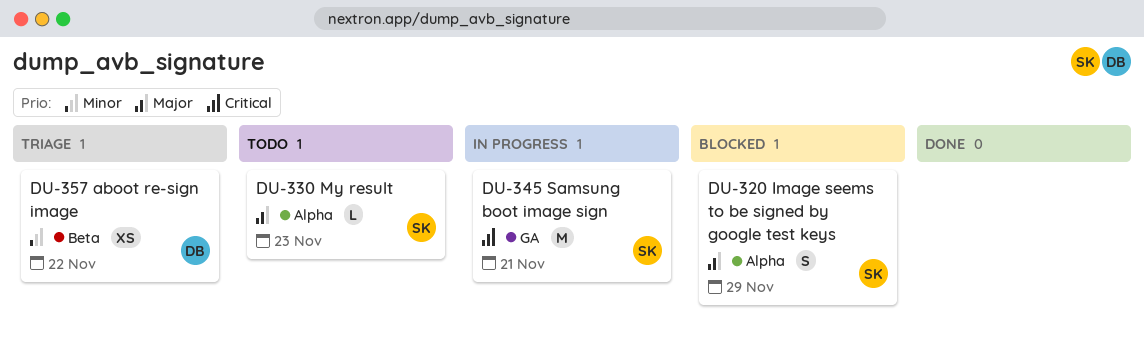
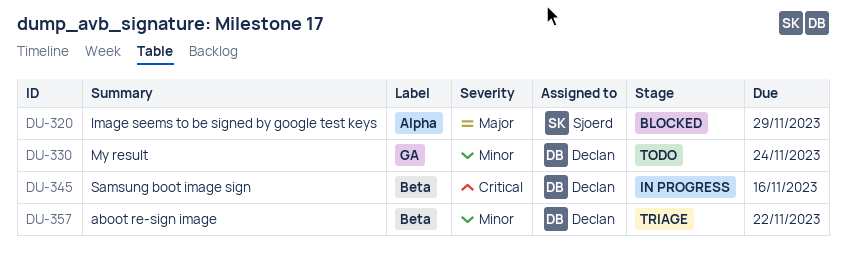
DU-330, owner: Sjoerd -> Declan
DU-330, priority: Major -> Minor
DU-330, label: Alpha -> GA
DU-330, due: Nov 23 -> Nov 24
DU-345, owner: Sjoerd -> Declan
DU-345, label: GA -> Beta
DU-345, due: Nov 21 -> Nov 16

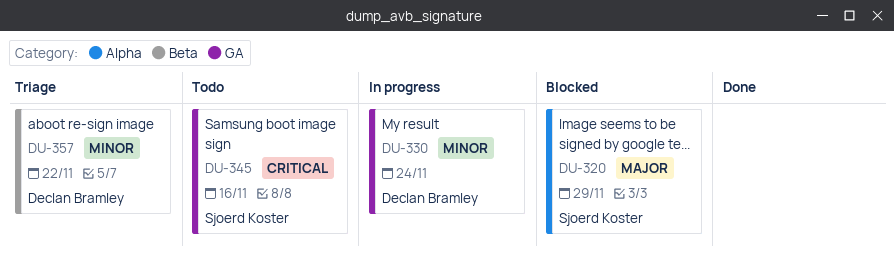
DU-330, status: Todo -> In progress
DU-345, status: In progress -> Todo
DU-345, owner: Declan Bramley -> Sjoerd Koster
DU-345, label: Beta -> GA

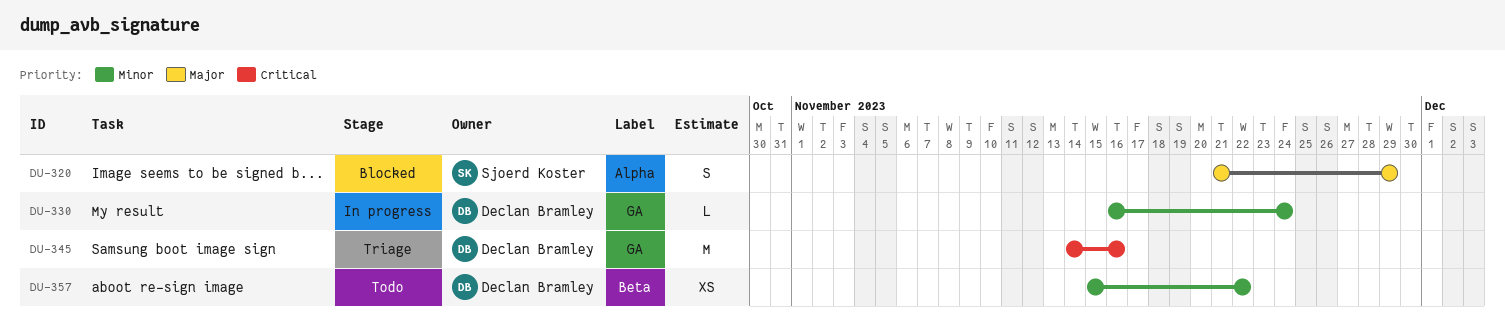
DU-345, status: Todo -> Triage
DU-345, owner: Sjoerd Koster -> Declan Bramley
DU-357, status: Triage -> Todo

